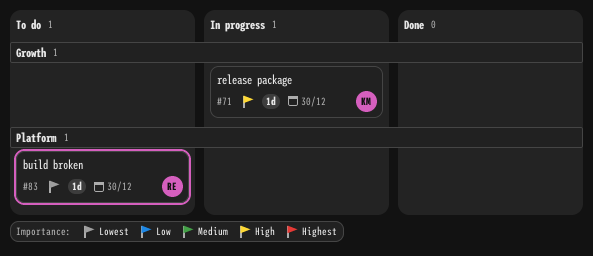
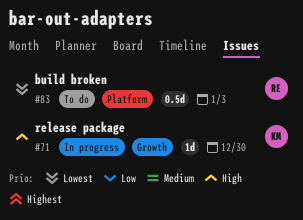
#83, estimate: 1d -> 0.5d
#83, due: Dec 30 -> Jan 3

